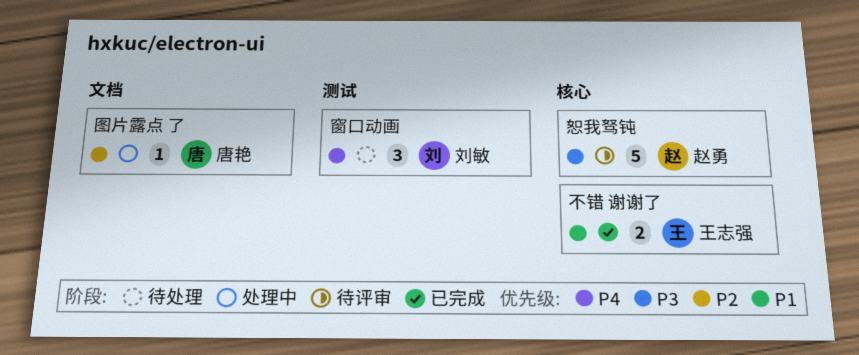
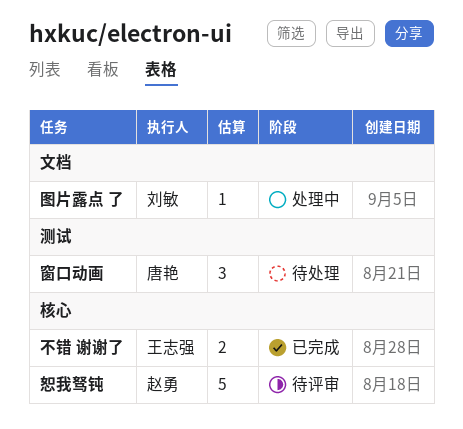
图片露点 了, owner: 唐艳 -> 刘敏
窗口动画, owner: 刘敏 -> 唐艳

